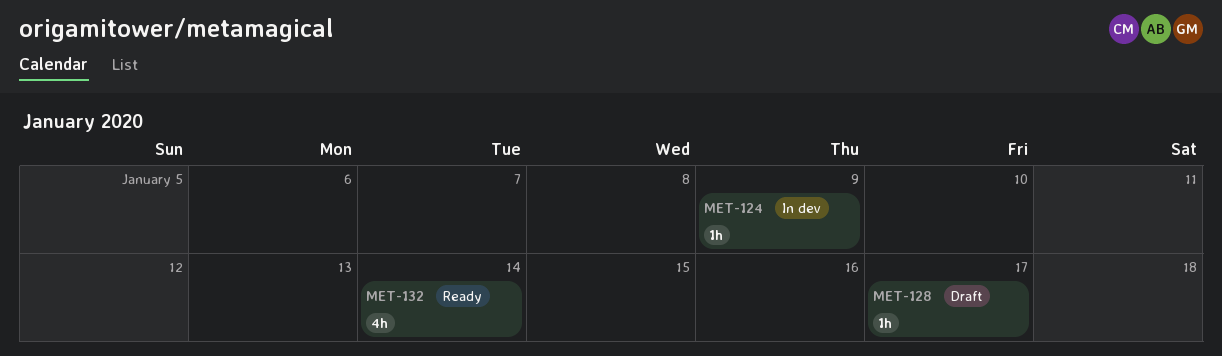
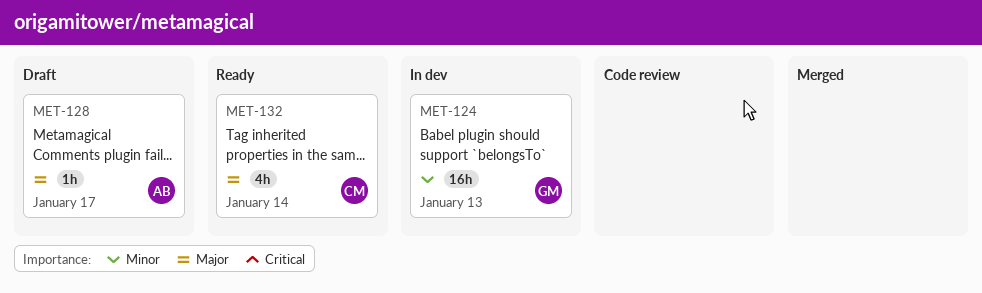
MET-124, estimate: 1h -> 16h
MET-124, due: Jan 9 -> Jan 13

